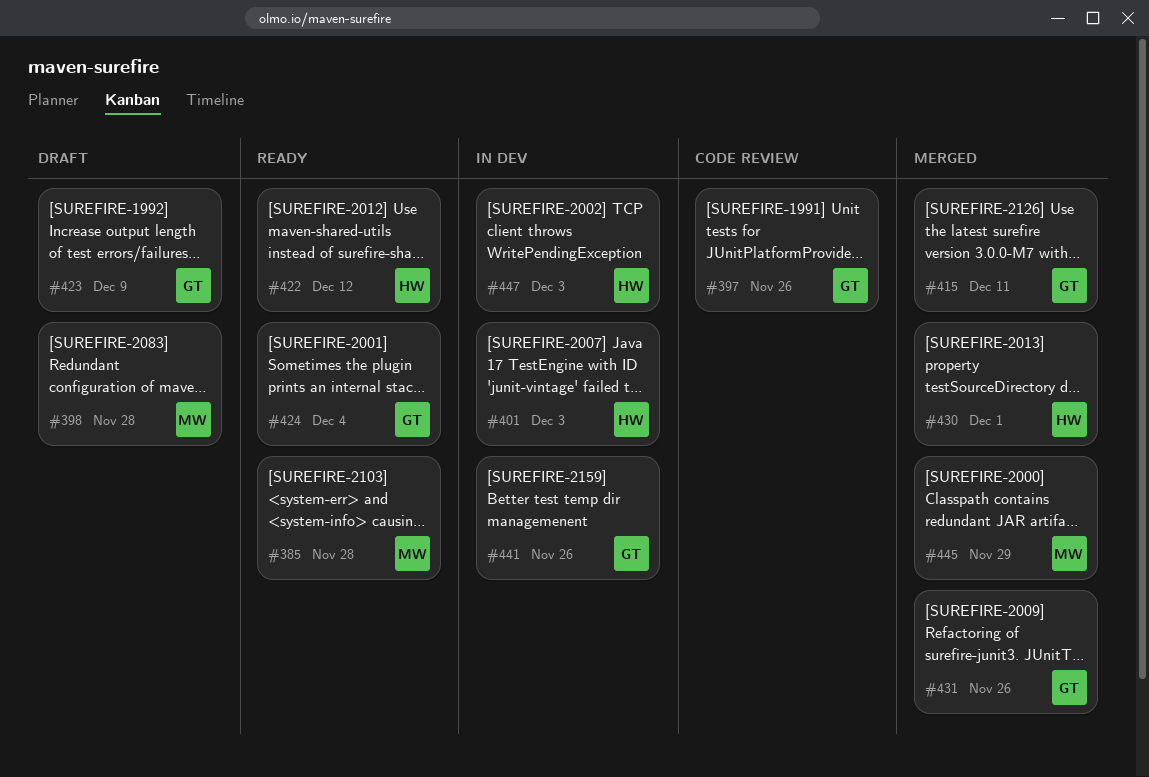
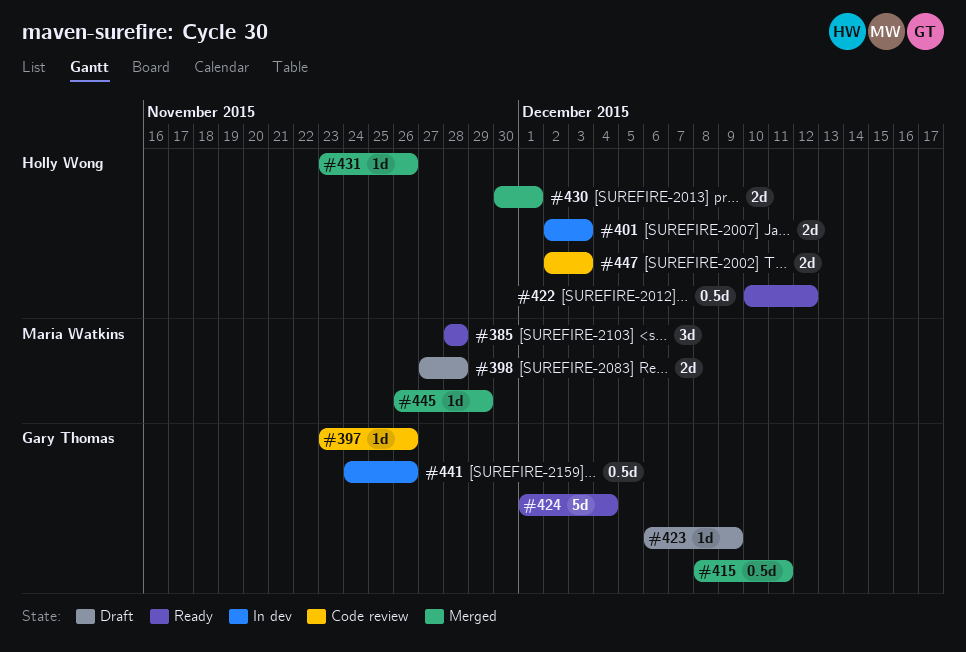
#431, owner: Gary Thomas -> Holly Wong
#447, status: In dev -> Code review

